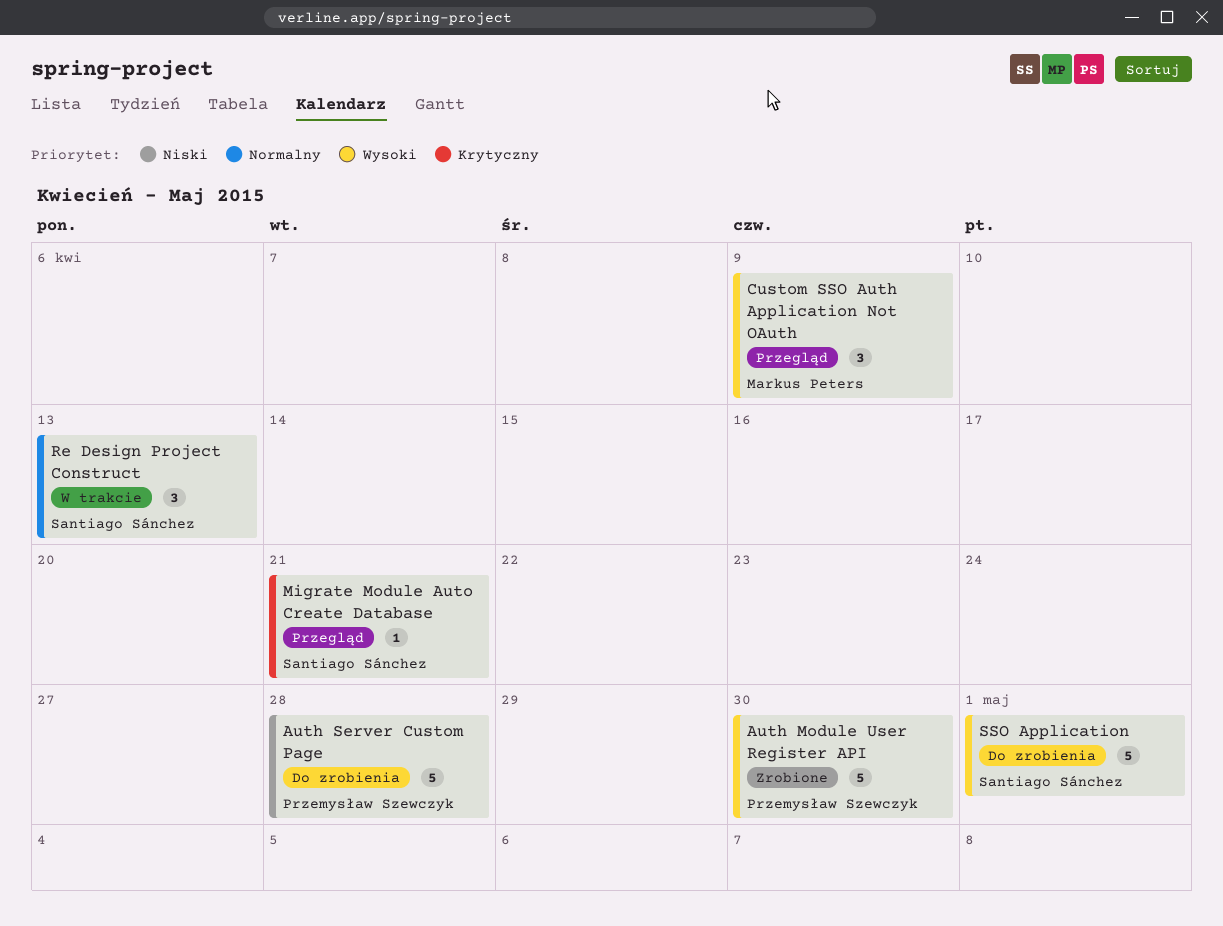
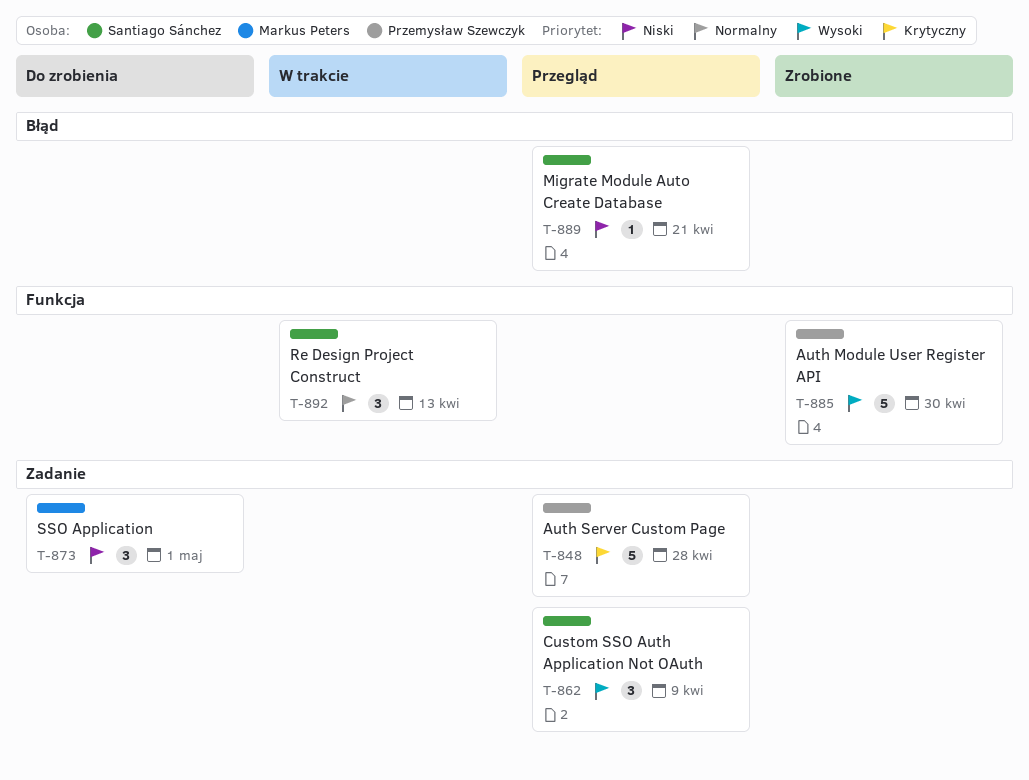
Auth Server Custom Page, status: Do zrobienia -> Przegląd
Auth Server Custom Page, priority: Niski -> Krytyczny
Custom SSO Auth Application Not OAuth, owner: Markus Peters -> Santiago Sánchez
Migrate Module Auto Create Database, priority: Krytyczny -> Niski
SSO Application, owner: Santiago Sánchez -> Markus Peters
SSO Application, priority: Wysoki -> Niski
SSO Application, estimate: 5 -> 3

